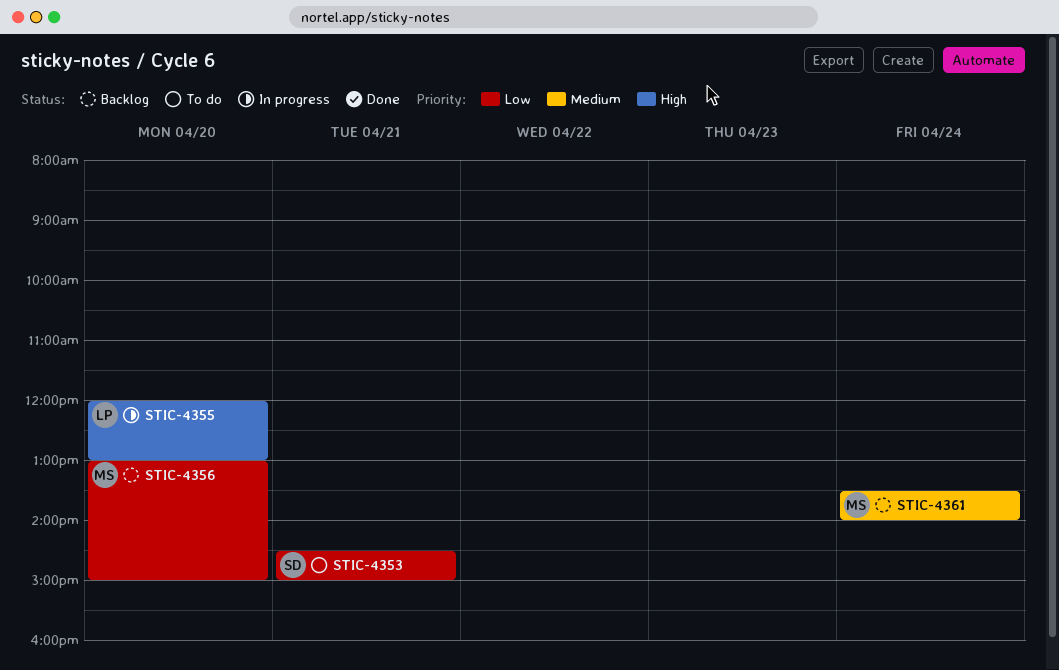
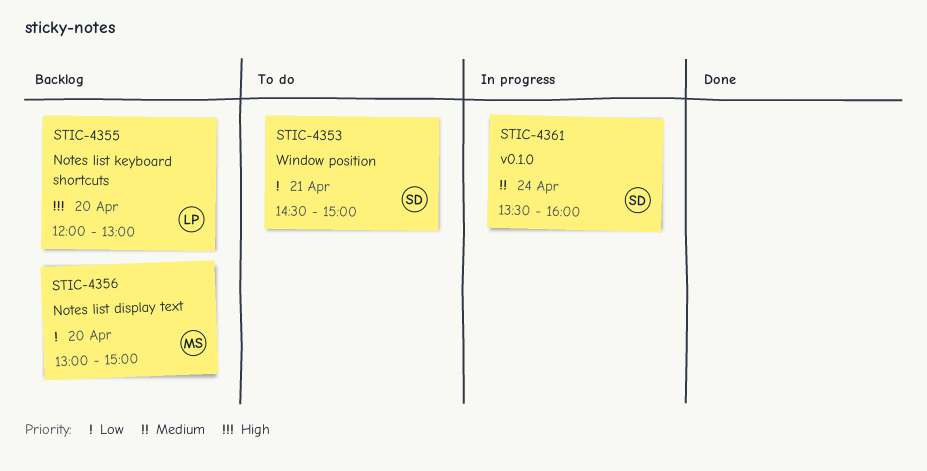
STIC-4355, status: In progress -> Backlog
STIC-4361, status: Backlog -> In progress
STIC-4361, owner: MS -> SD
STIC-4361, ends: 14:00 -> 16:00

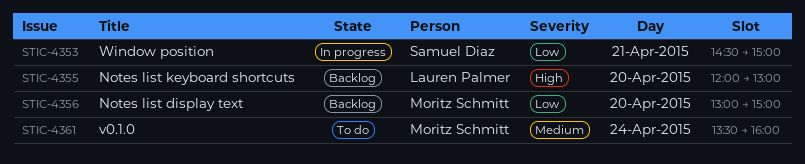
STIC-4353, status: To do -> In progress
STIC-4361, status: In progress -> To do
STIC-4361, owner: Samuel Diaz -> Moritz Schmitt

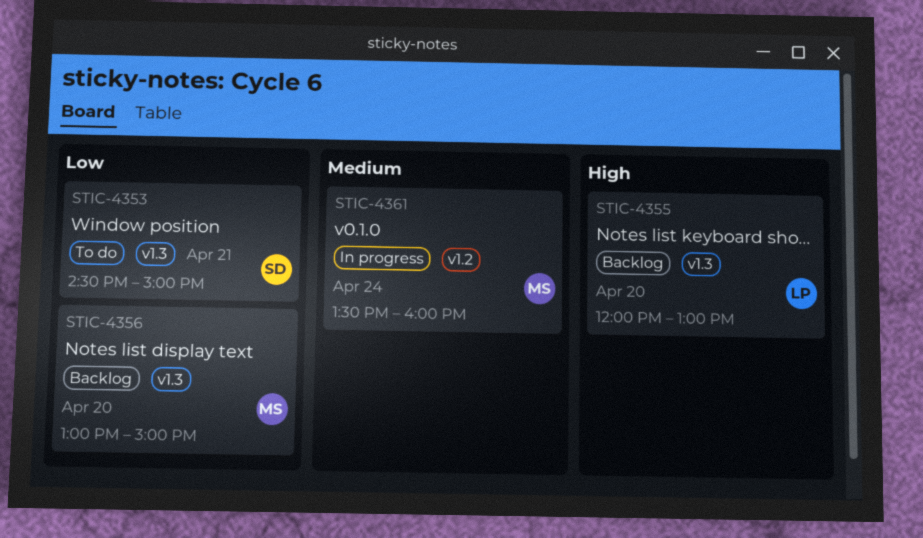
STIC-4353, status: In progress -> To do
STIC-4361, status: To do -> In progress

